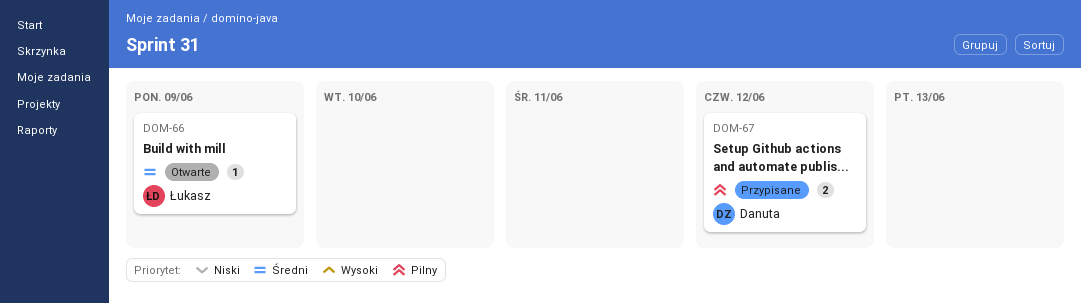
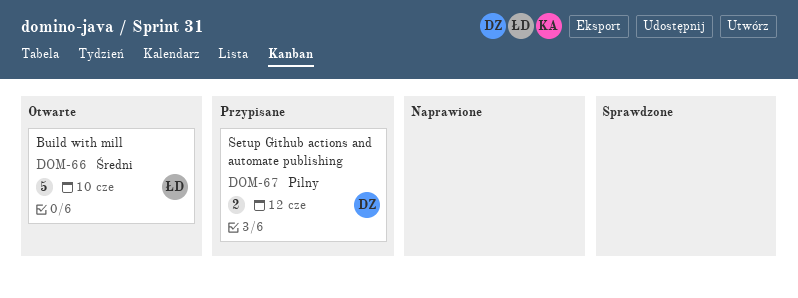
DOM-66, estimate: 1 -> 5
DOM-66, due: Jun 9 -> Jun 10

